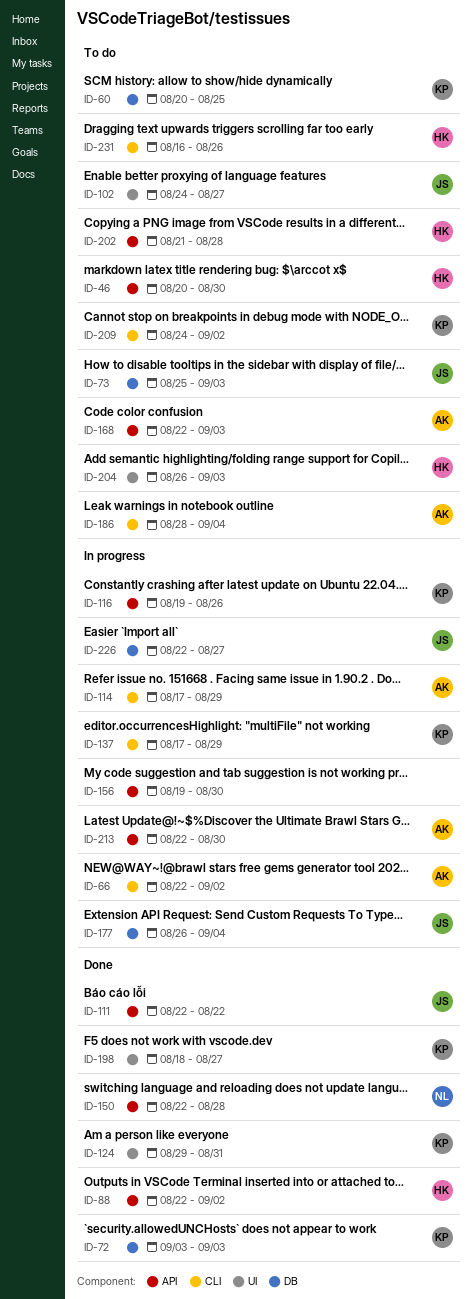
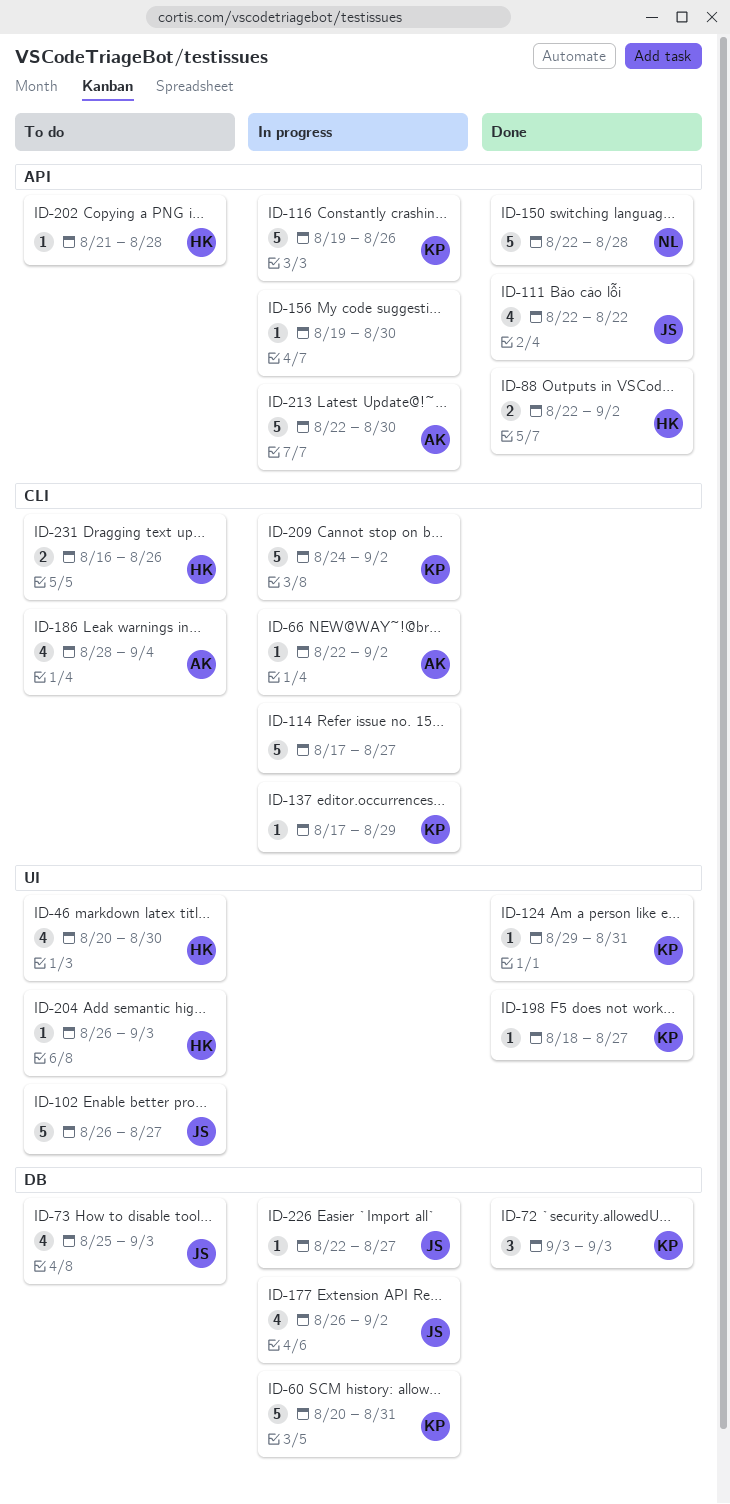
ID-46, label: API -> UI
ID-60, status: To do -> In progress
ID-60, due: Aug 25 -> Aug 31
ID-102, start: Aug 24 -> Aug 26
ID-114, owner: AK -> none
ID-114, due: Aug 29 -> Aug 27
ID-168: present -> none
ID-177, due: Sep 4 -> Sep 2
ID-209, status: To do -> In progress

